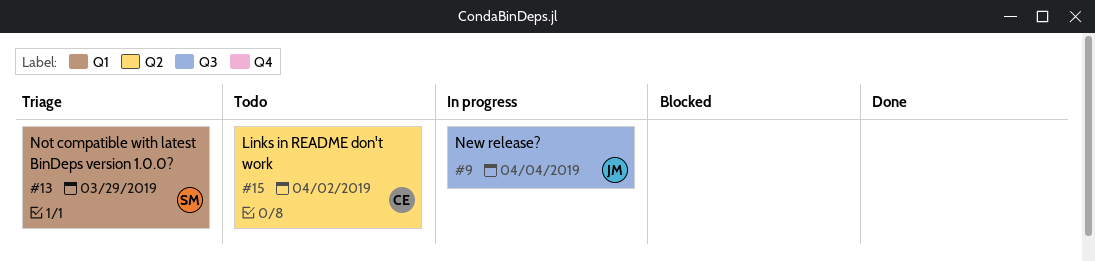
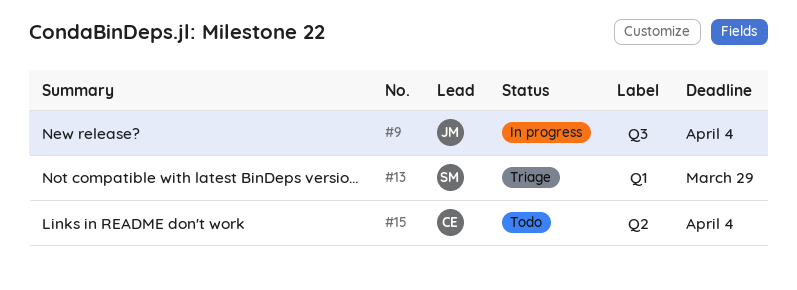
#15, due: Apr 2 -> Apr 4

